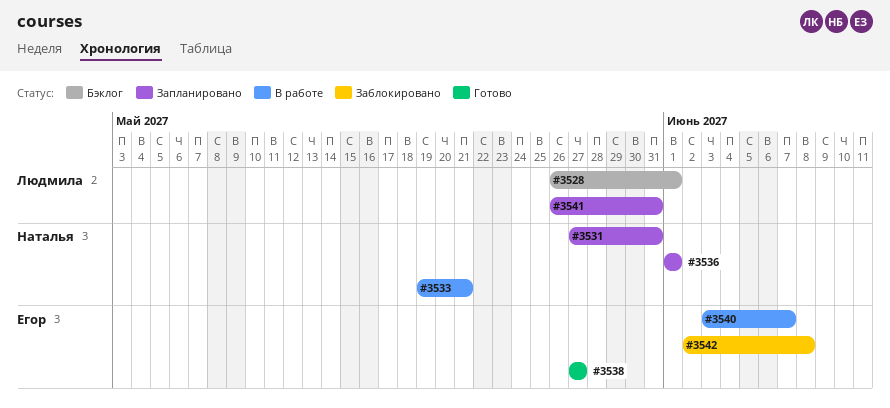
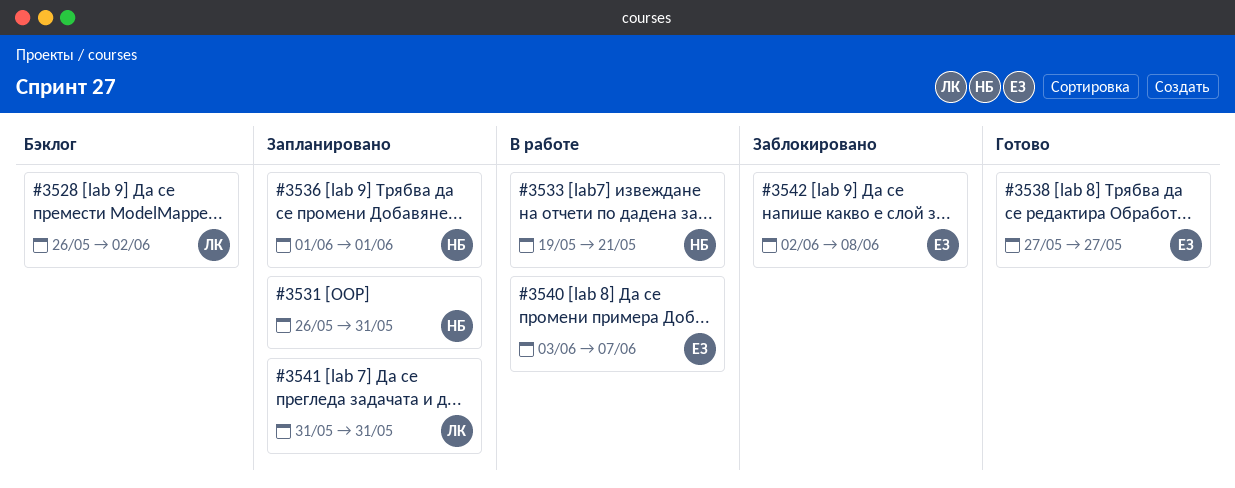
#3528, due: Jun 1 -> Jun 2
#3531, start: May 27 -> May 26
#3541, start: May 26 -> May 31

